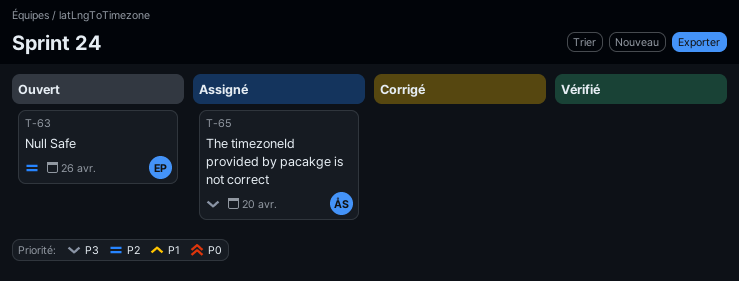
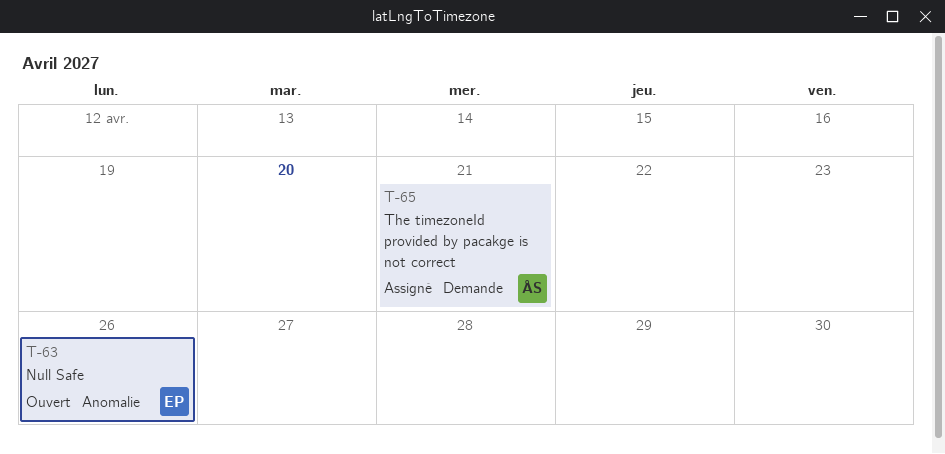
T-65, due: Apr 20 -> Apr 21

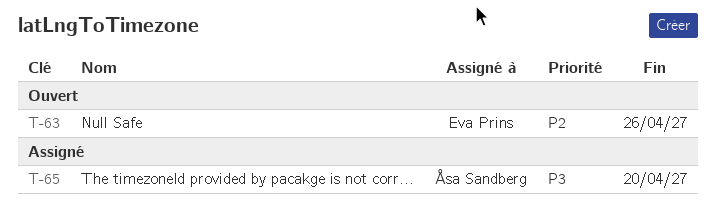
T-65, due: Apr 21 -> Apr 20

